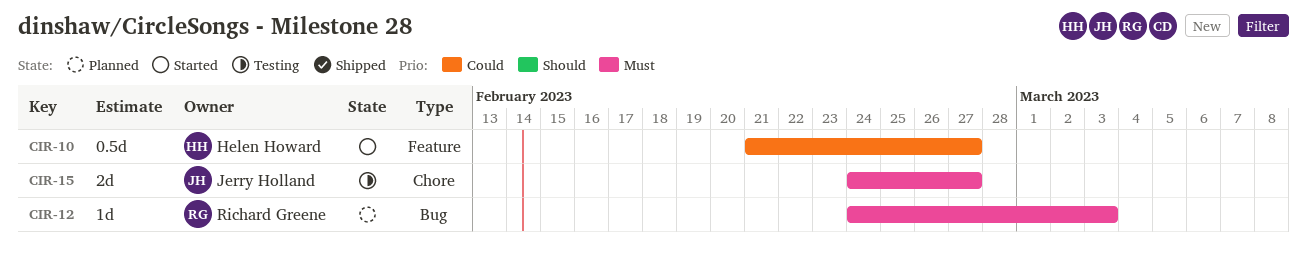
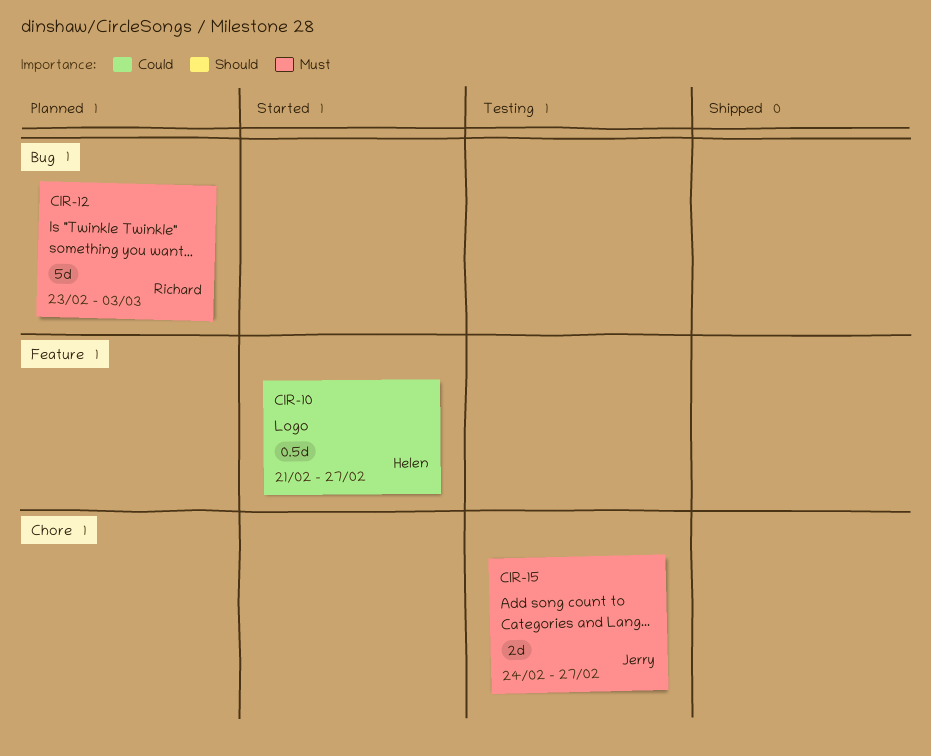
CIR-12, estimate: 1d -> 5d
CIR-12, start: Feb 24 -> Feb 23

